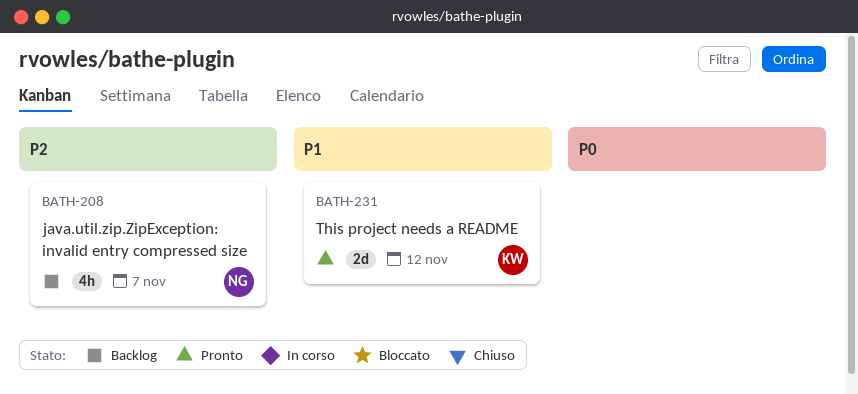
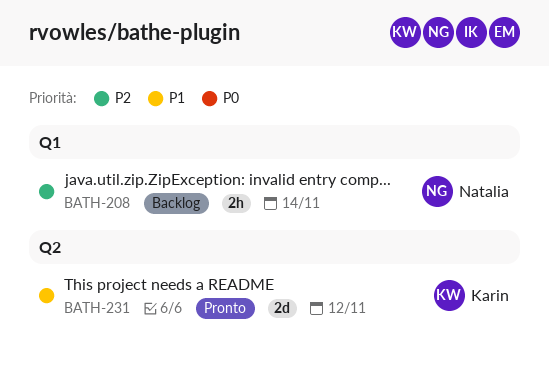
BATH-208, estimate: 4h -> 2h
BATH-208, due: Nov 7 -> Nov 14

